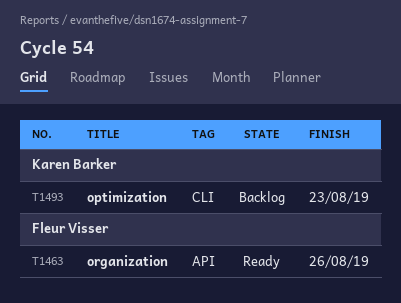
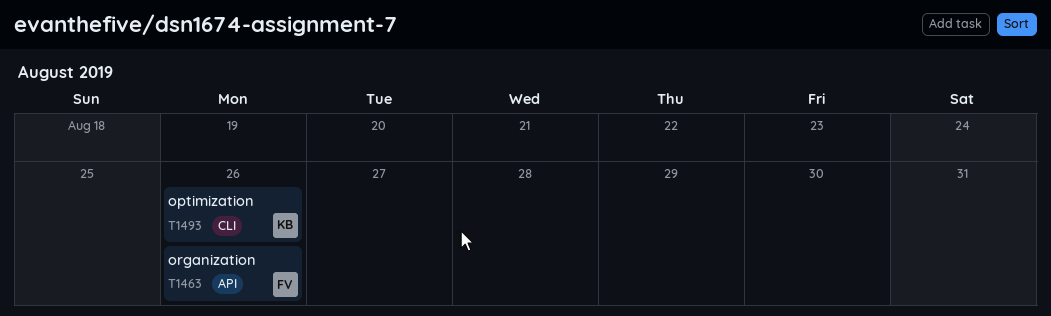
T1493, due: Aug 23 -> Aug 26

